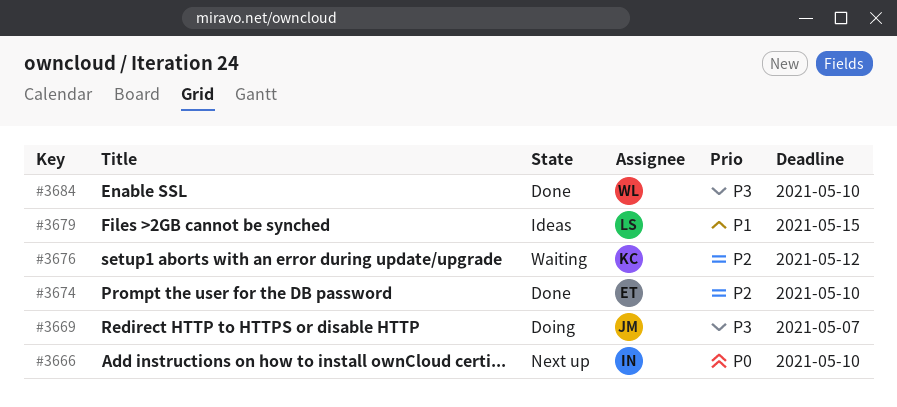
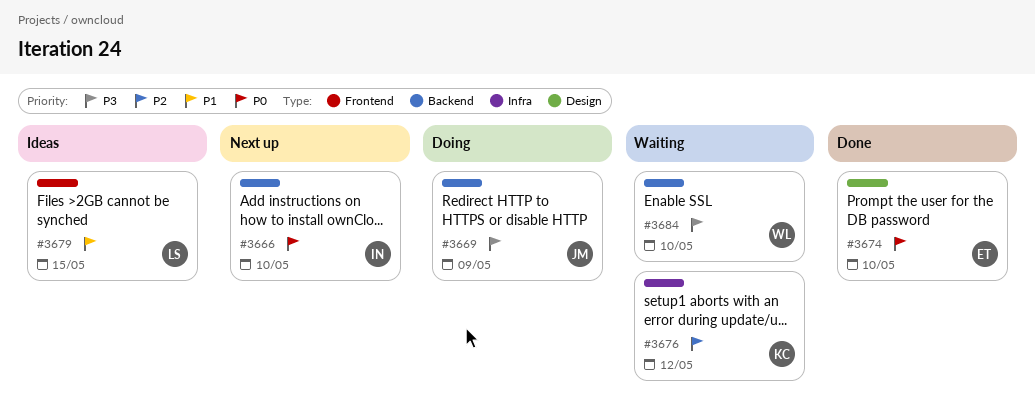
#3669, due: May 7 -> May 9
#3674, priority: P2 -> P0
#3684, status: Done -> Waiting

